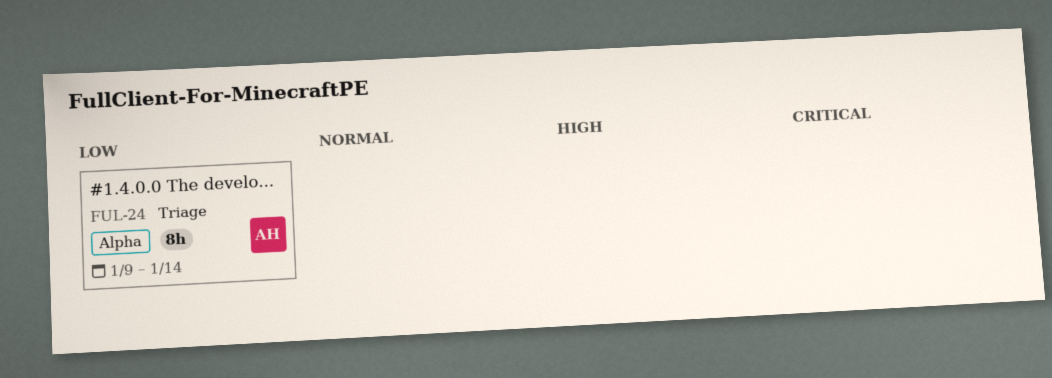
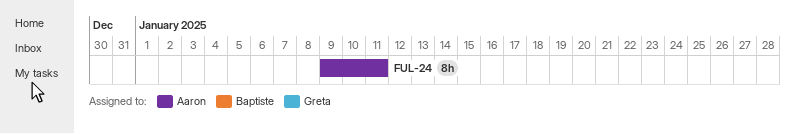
FUL-24, due: Jan 14 -> Jan 11

